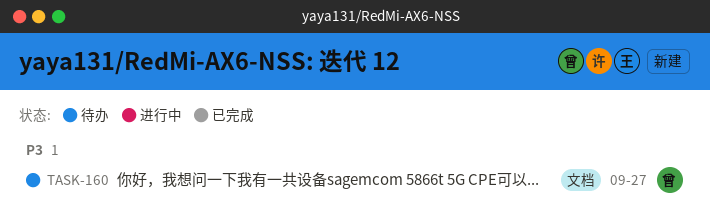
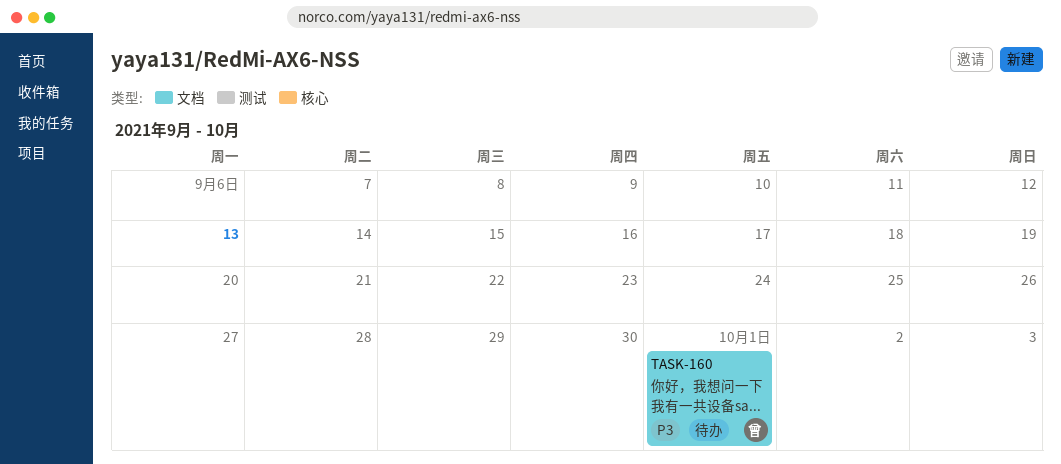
TASK-160, due: Sep 27 -> Oct 1

